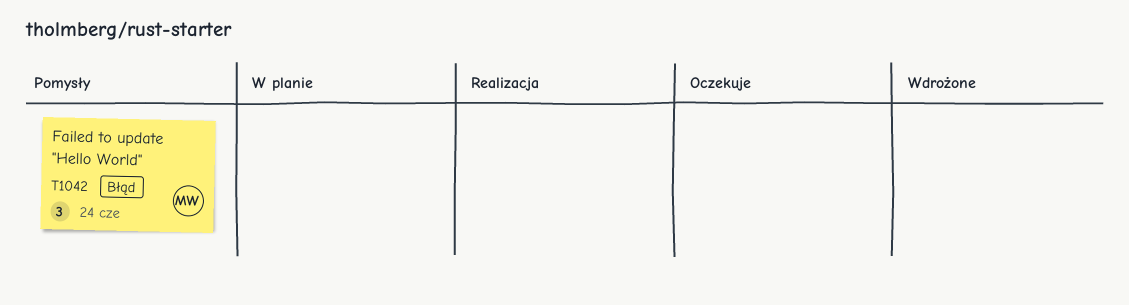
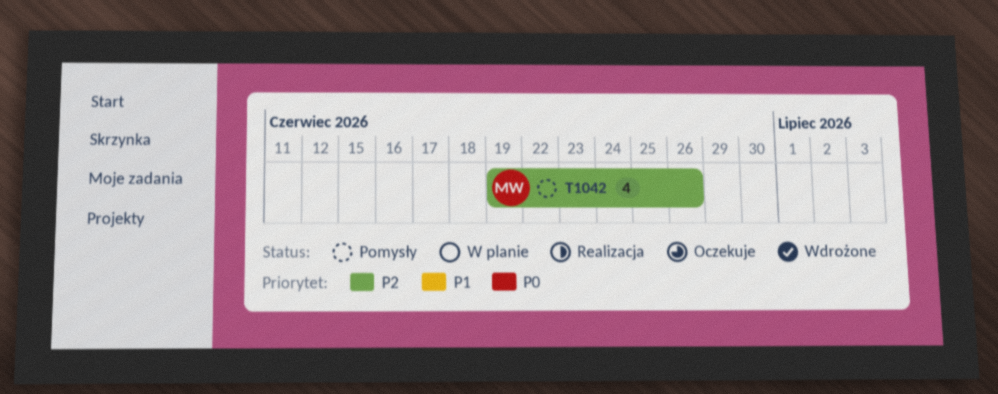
T1042, estimate: 3 -> 4
T1042, due: Jun 24 -> Jun 26

